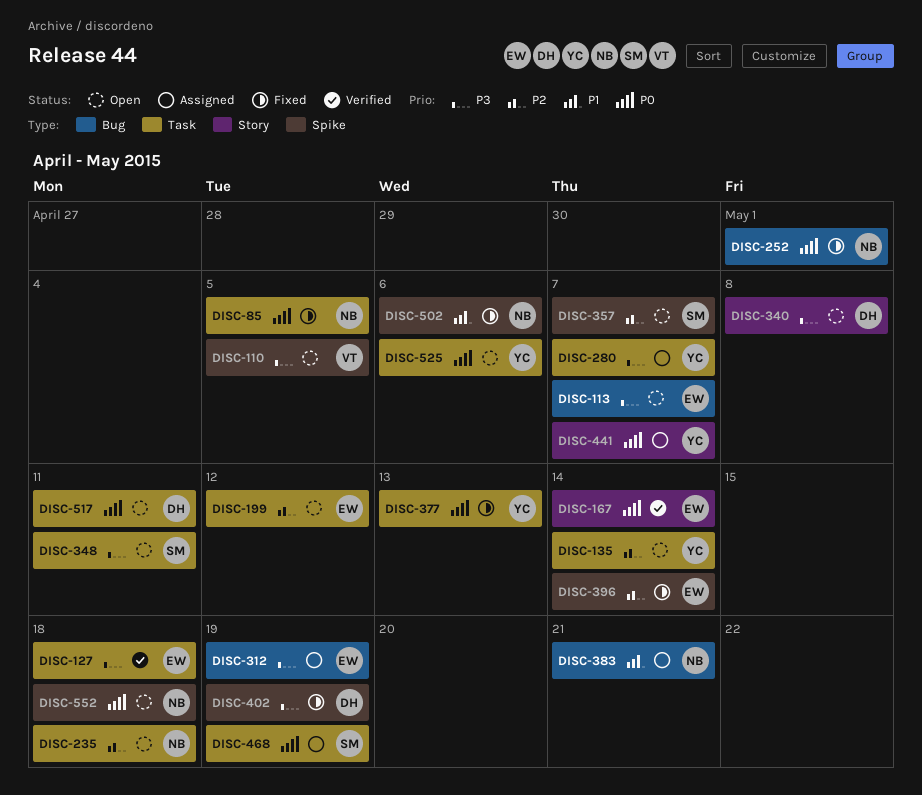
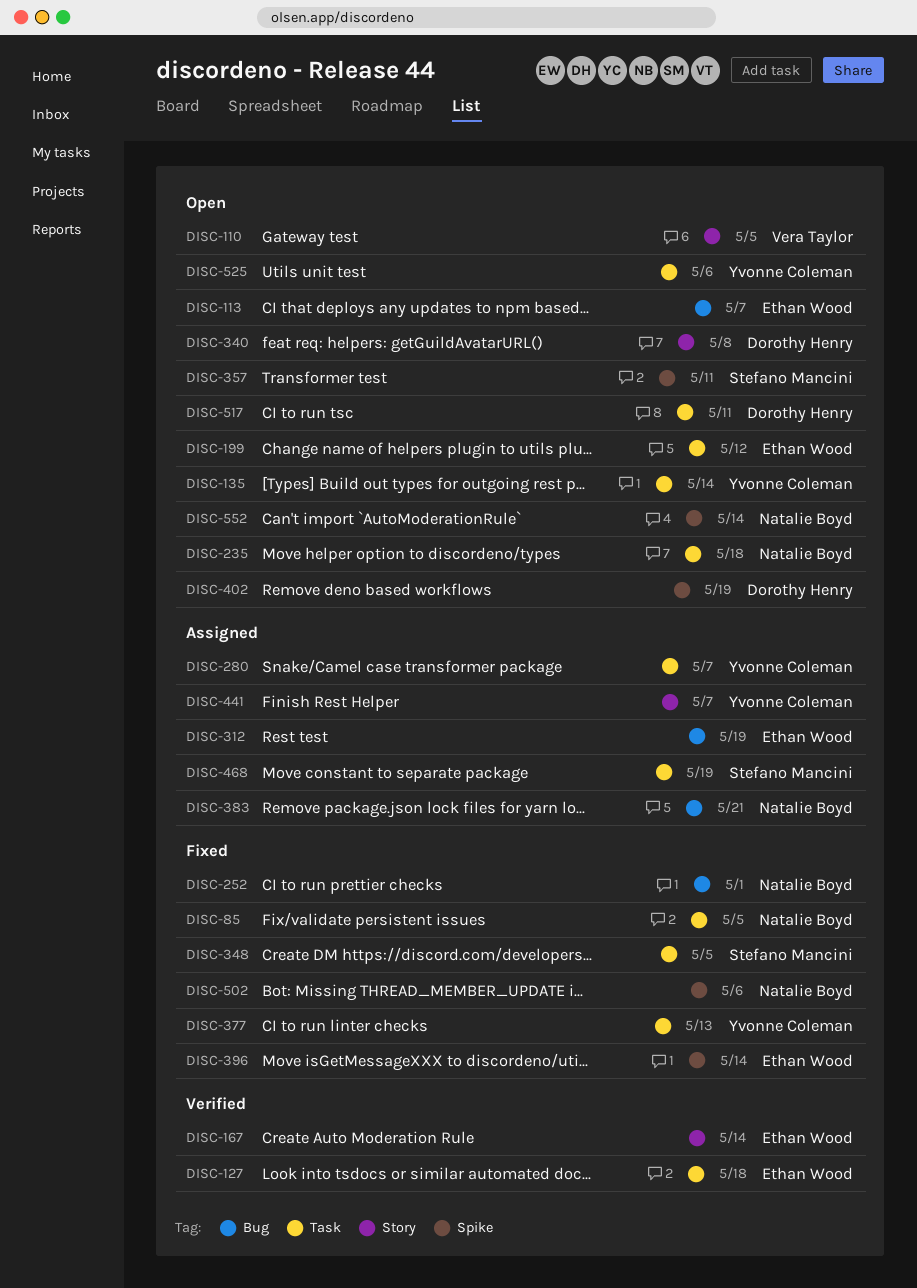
DISC-110, label: Spike -> Story
DISC-348, status: Open -> Fixed
DISC-348, due: May 11 -> May 5
DISC-357, due: May 7 -> May 11
DISC-402, status: Fixed -> Open
DISC-552, due: May 18 -> May 14

